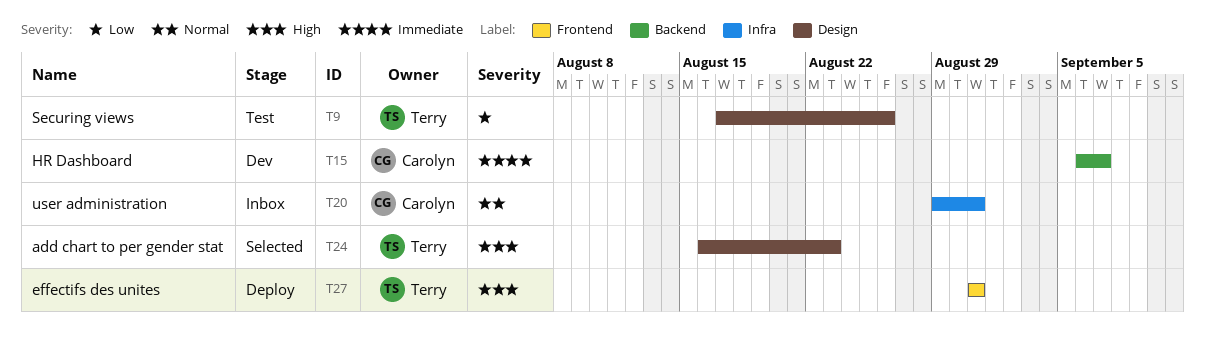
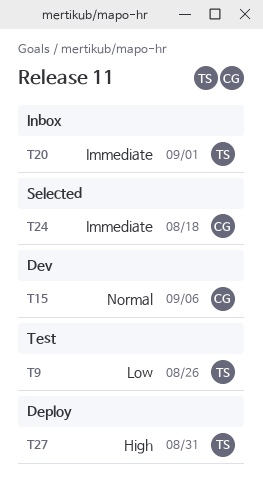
T15, priority: Immediate -> Normal
T15, due: Sep 7 -> Sep 6
T20, owner: Carolyn -> Terry
T20, priority: Normal -> Immediate
T20, due: Aug 31 -> Sep 1
T24, owner: Terry -> Carolyn
T24, priority: High -> Immediate
T24, due: Aug 23 -> Aug 18

